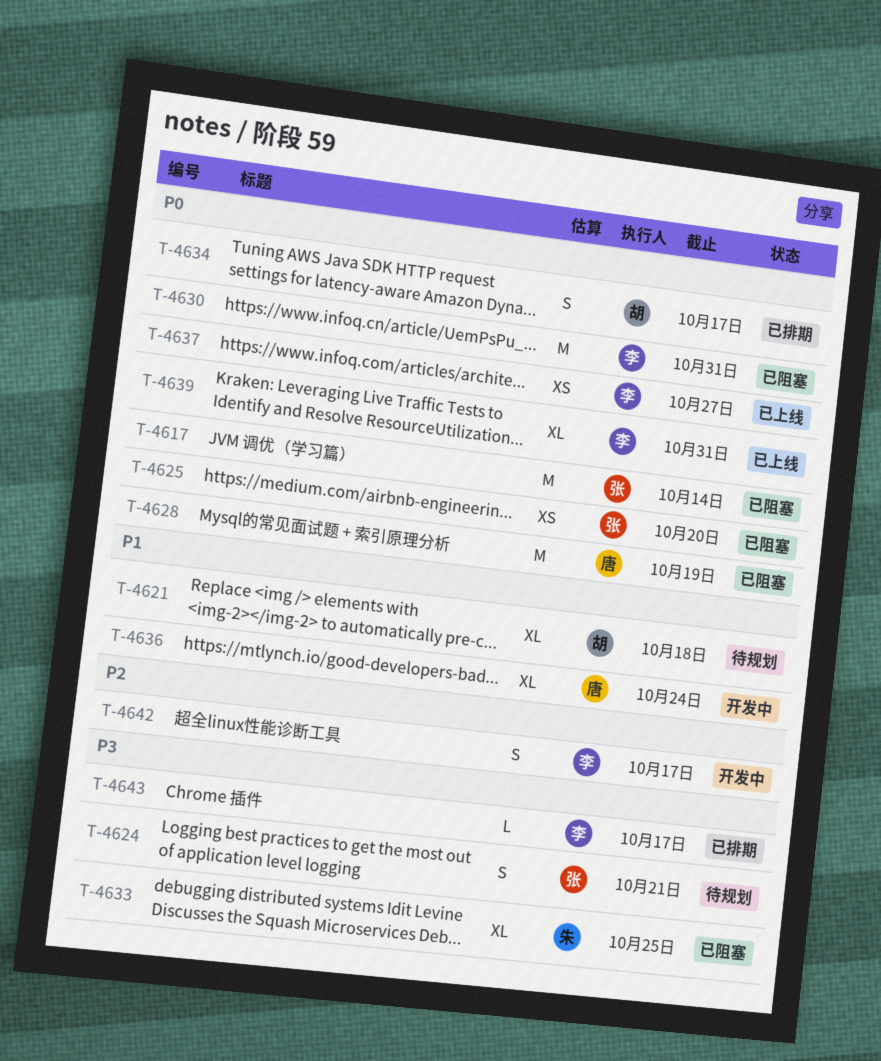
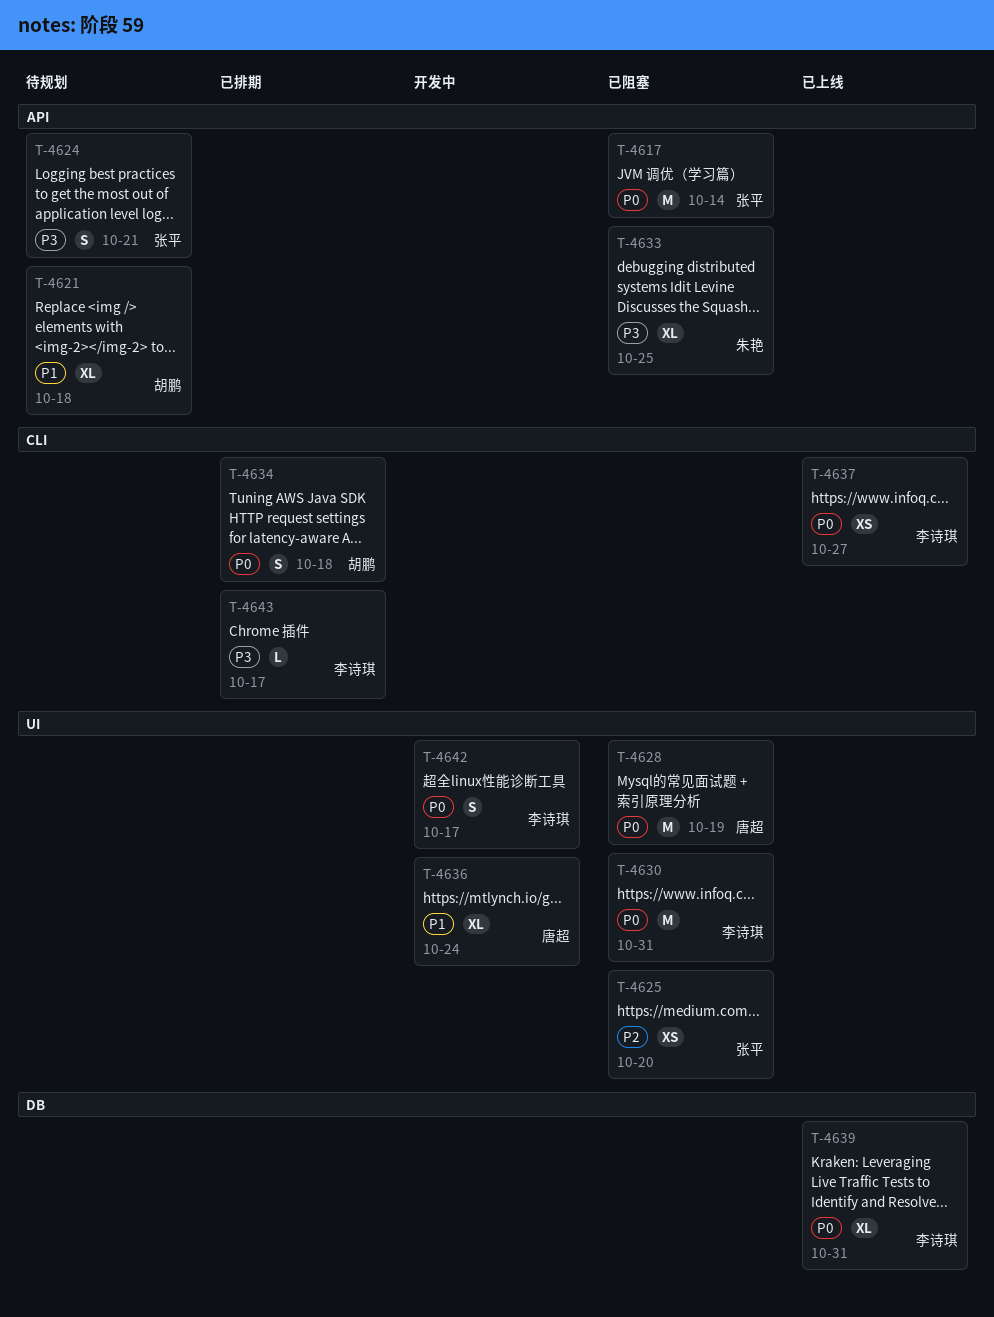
T-4625, priority: P0 -> P2
T-4634, due: Oct 17 -> Oct 18
T-4642, priority: P2 -> P0

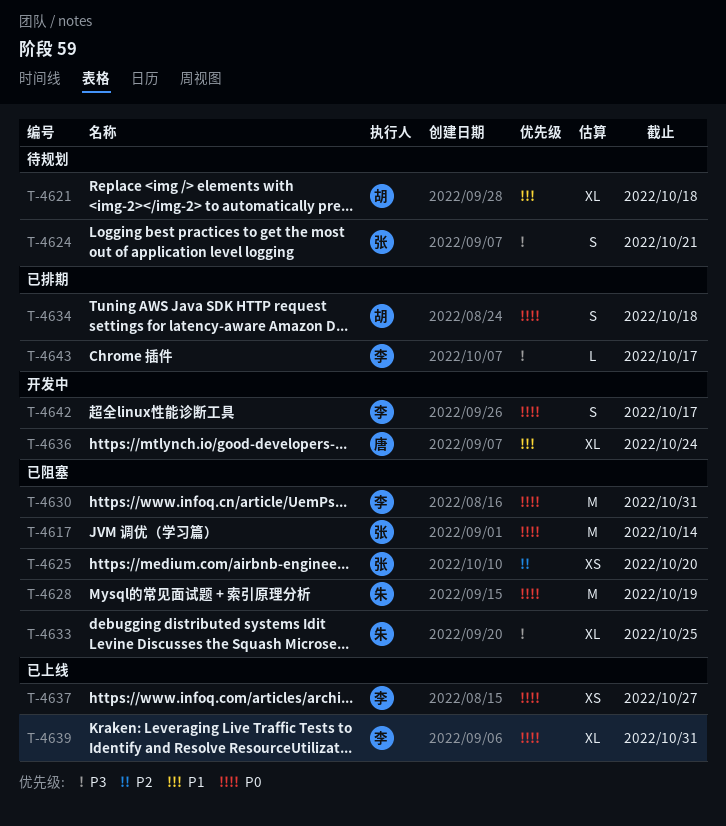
T-4628, owner: 唐超 -> 朱艳

